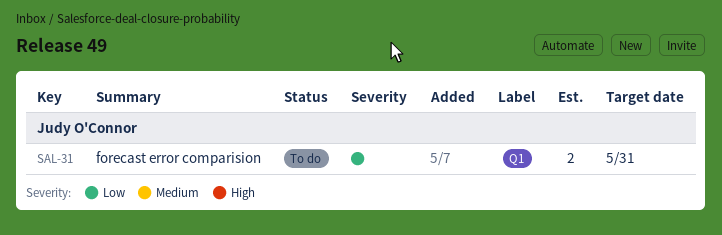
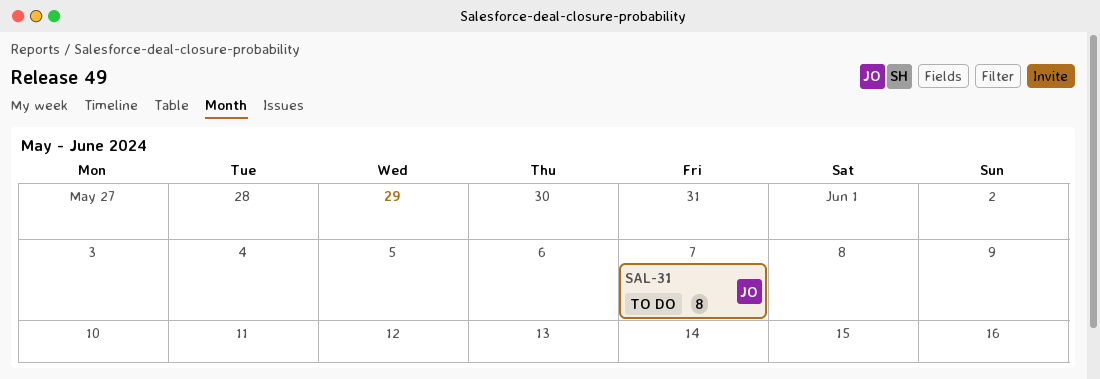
SAL-31, estimate: 2 -> 8
SAL-31, due: May 31 -> Jun 7

